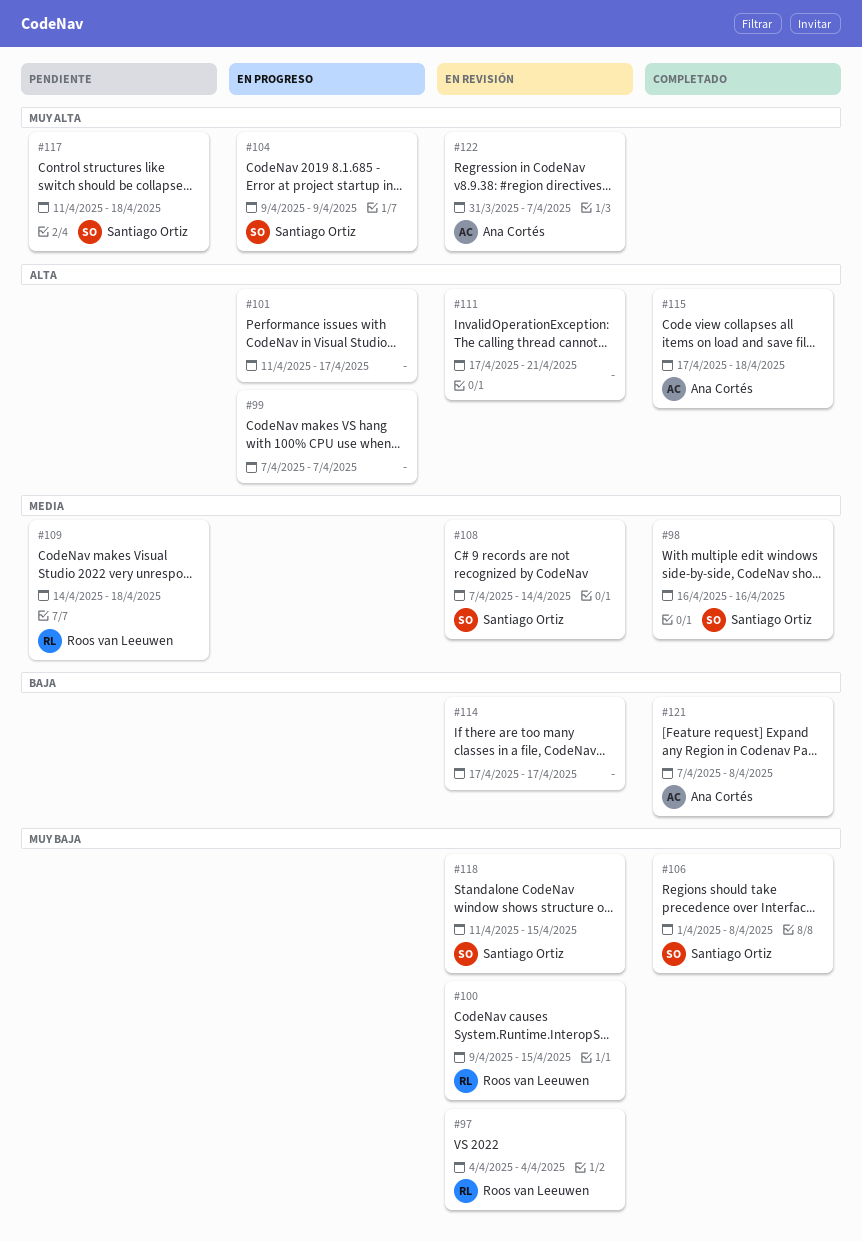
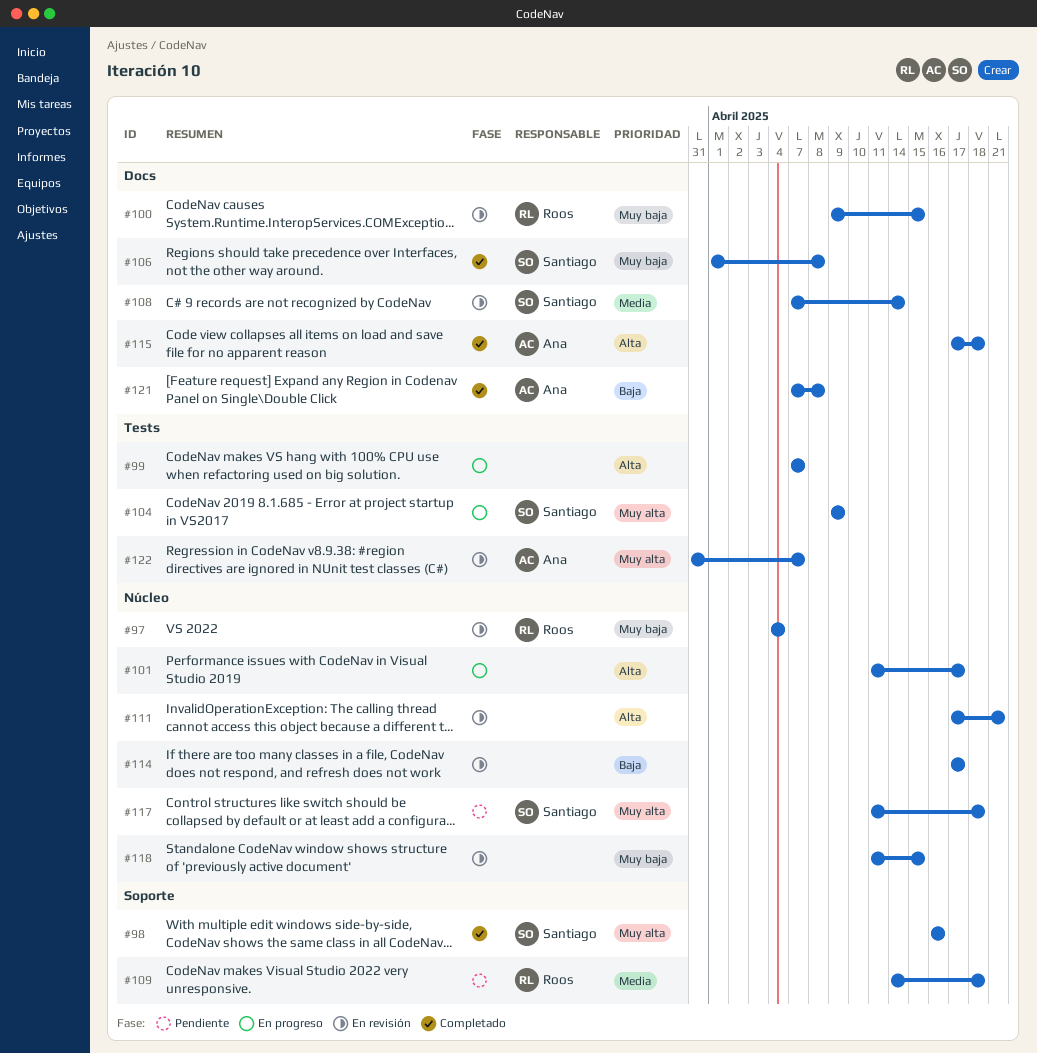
#98, priority: Media -> Muy alta
#118, owner: Santiago Ortiz -> none

